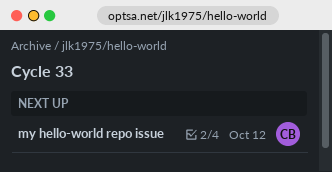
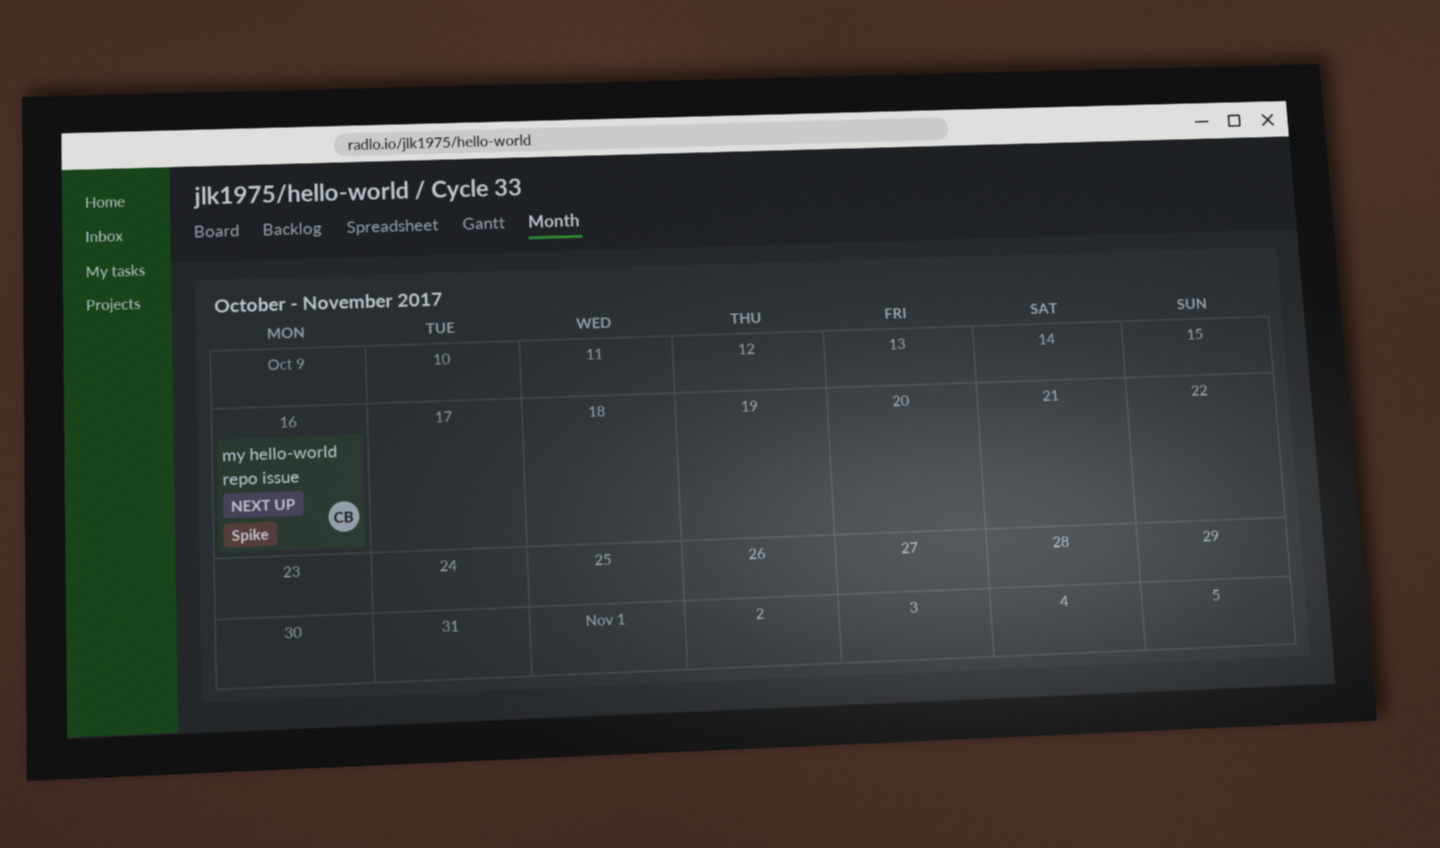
my hello-world repo issue, due: Oct 12 -> Oct 16

